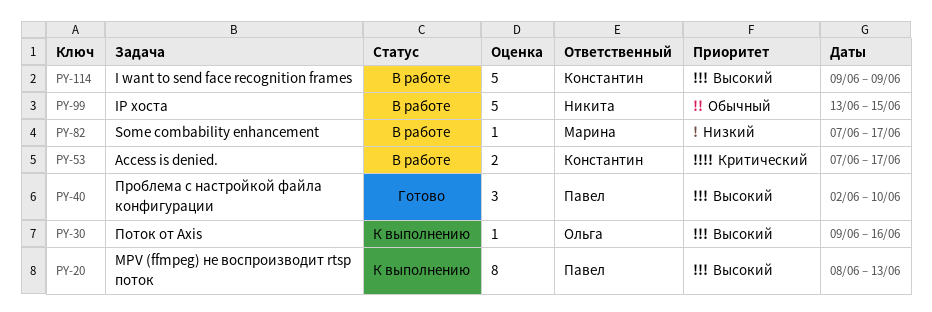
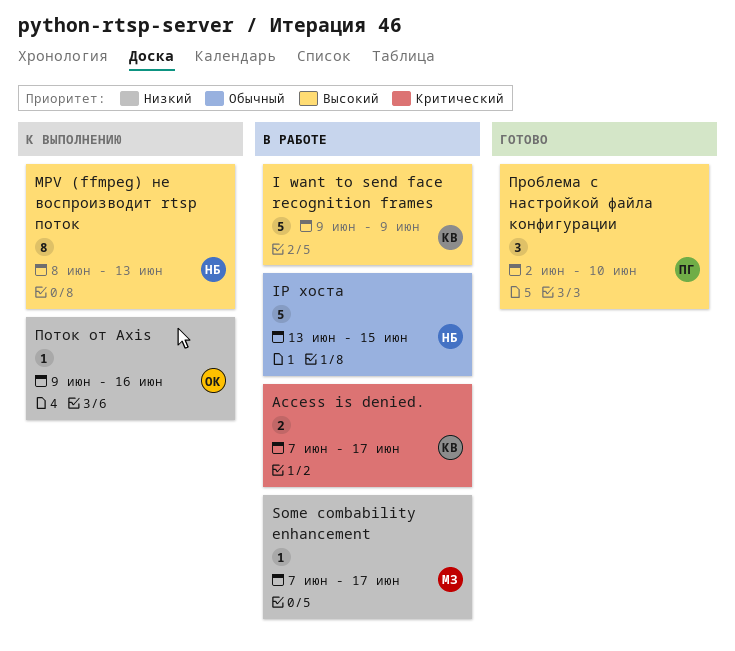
MPV (ffmpeg) не воспроизводит rtsp поток, owner: Павел -> Никита
Поток от Axis, priority: Высокий -> Низкий

